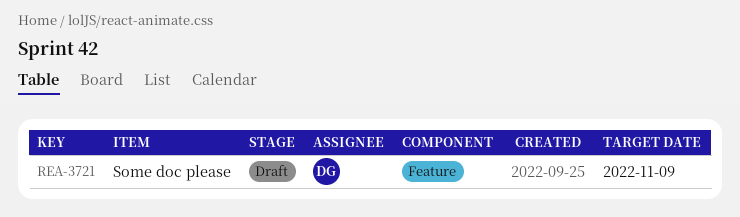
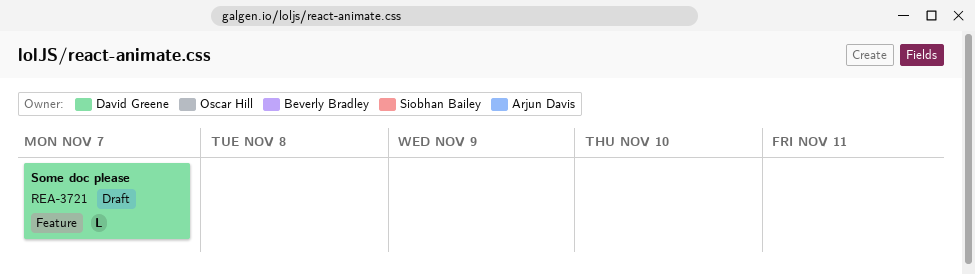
REA-3721, due: Nov 9 -> Nov 7

